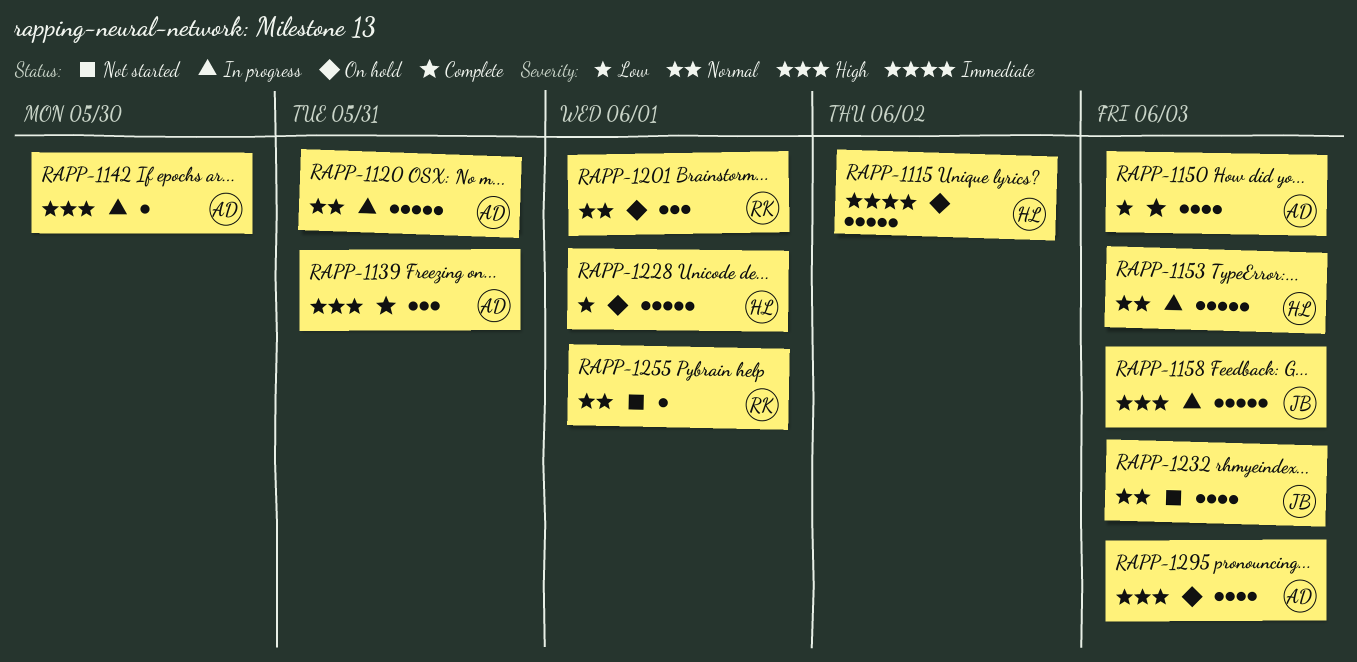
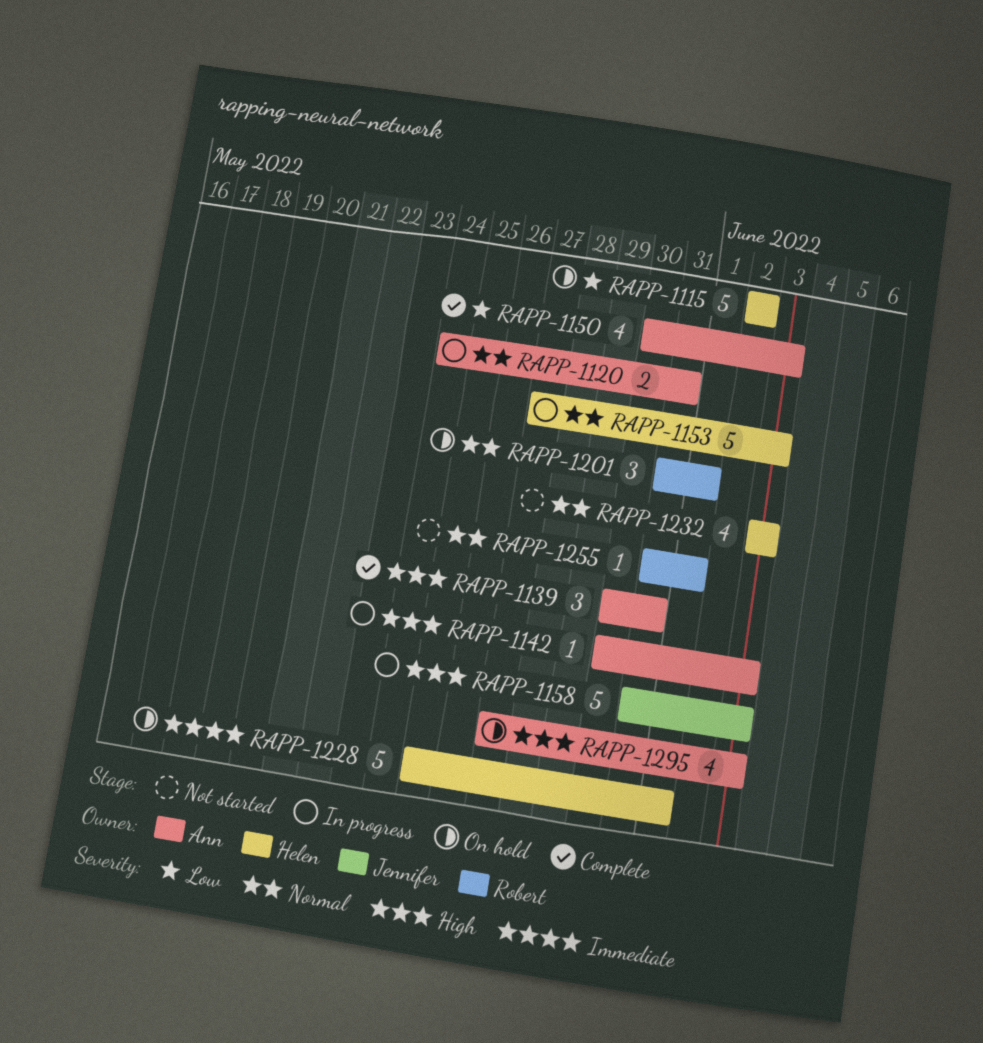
RAPP-1115, priority: Immediate -> Low
RAPP-1120, estimate: 5 -> 2
RAPP-1142, due: May 30 -> Jun 3
RAPP-1228, priority: Low -> Immediate
RAPP-1232, owner: Jennifer -> Helen

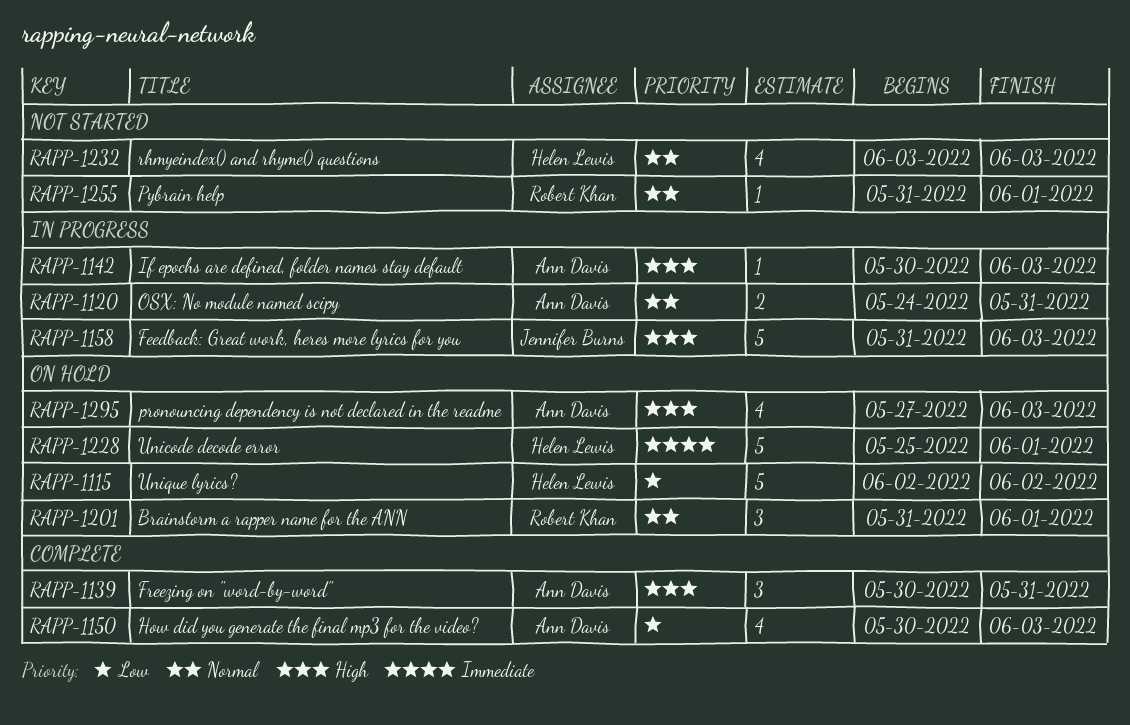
RAPP-1153: present -> none

